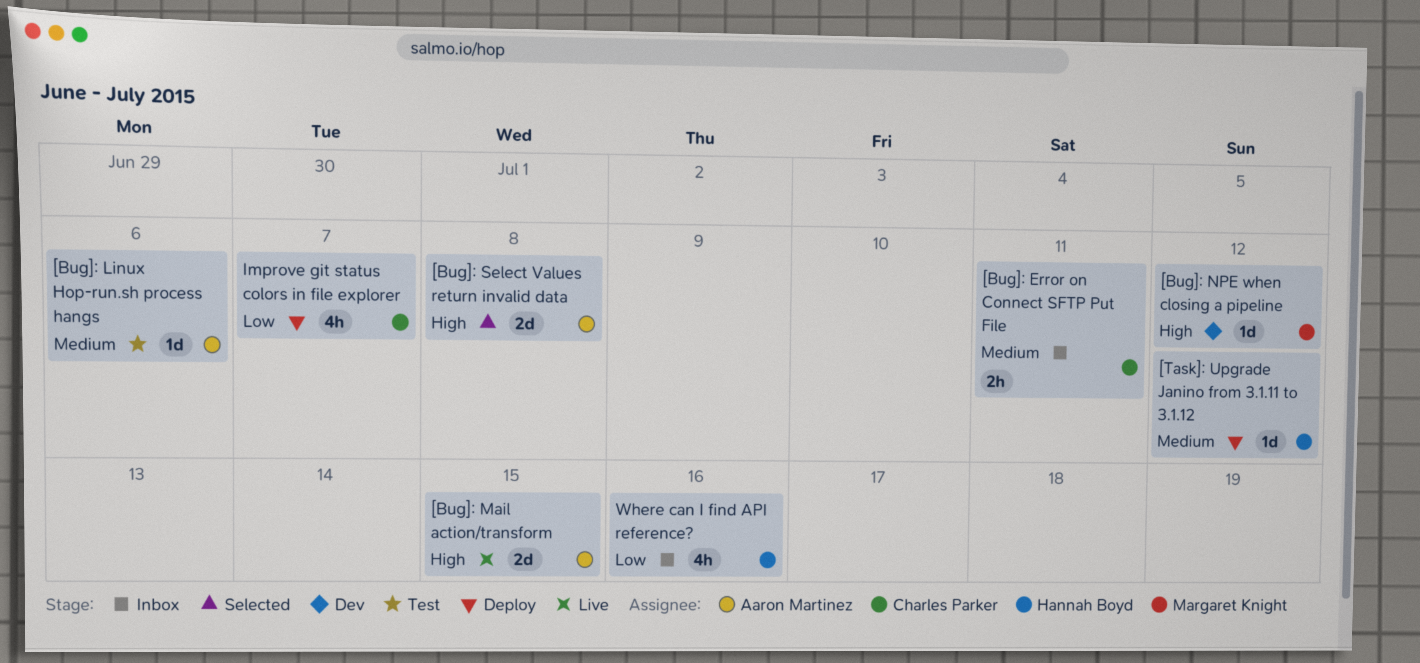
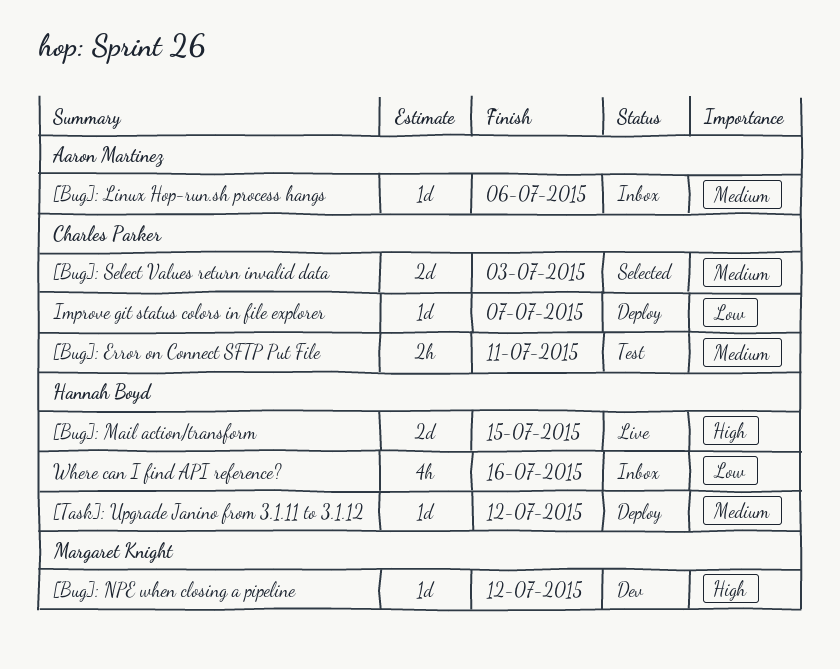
[Bug]: Error on Connect SFTP Put File, status: Inbox -> Test
[Bug]: Linux Hop-run.sh process hangs, status: Test -> Inbox
[Bug]: Mail action/transform, owner: Aaron Martinez -> Hannah Boyd
[Bug]: Select Values return invalid data, owner: Aaron Martinez -> Charles Parker
[Bug]: Select Values return invalid data, priority: High -> Medium
[Bug]: Select Values return invalid data, due: Jul 8 -> Jul 3
Improve git status colors in file explorer, estimate: 4h -> 1d

